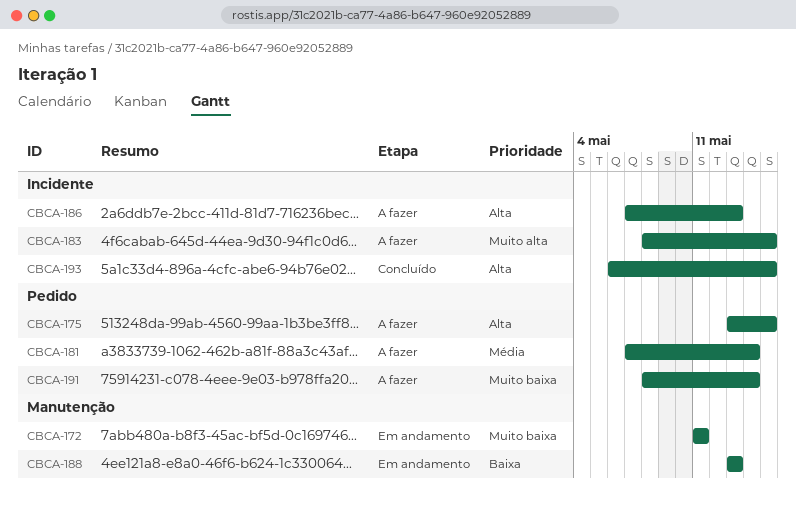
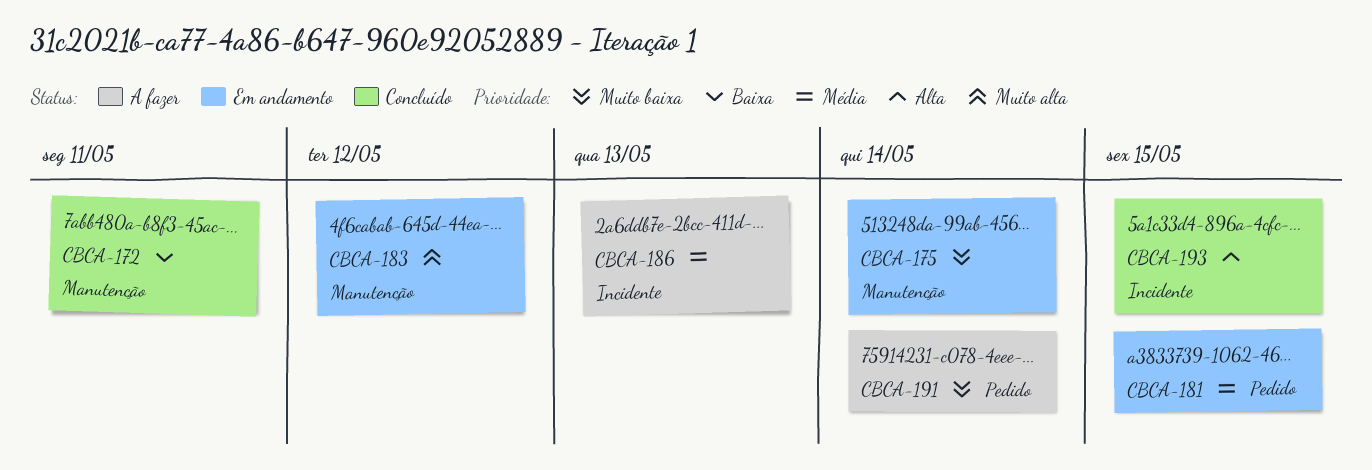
CBCA-172, status: Em andamento -> Concluído
CBCA-172, priority: Muito baixa -> Baixa
CBCA-175, status: A fazer -> Em andamento
CBCA-175, priority: Alta -> Muito baixa
CBCA-175, label: Pedido -> Manutenção
CBCA-175, due: May 15 -> May 14
CBCA-181, status: A fazer -> Em andamento
CBCA-181, due: May 14 -> May 15
CBCA-183, status: A fazer -> Em andamento
CBCA-183, label: Incidente -> Manutenção
CBCA-183, due: May 15 -> May 12
CBCA-186, priority: Alta -> Média
CBCA-188: present -> none

